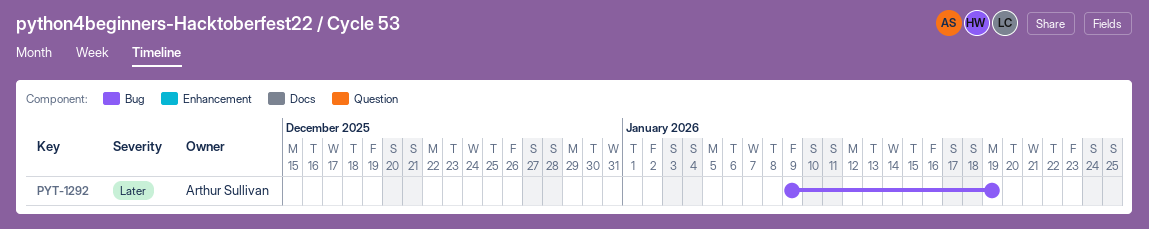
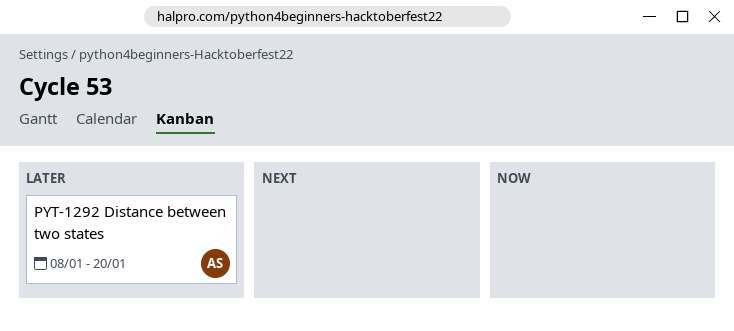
PYT-1292, start: Jan 9 -> Jan 8
PYT-1292, due: Jan 19 -> Jan 20

